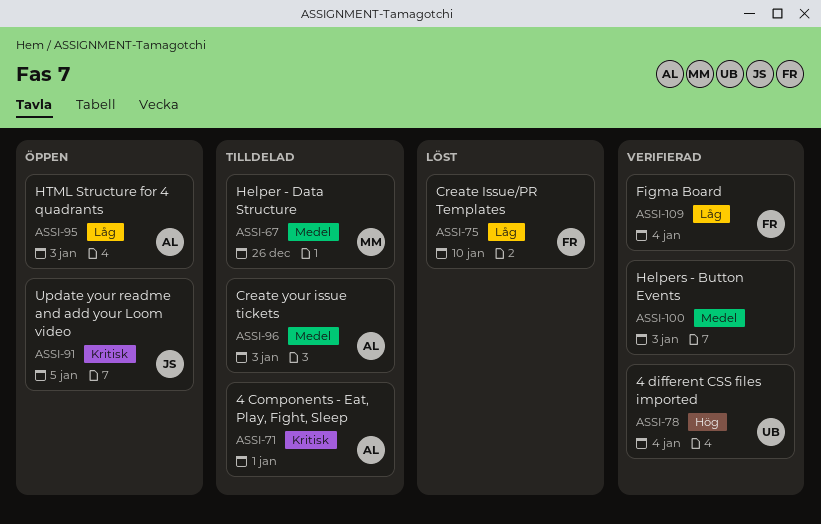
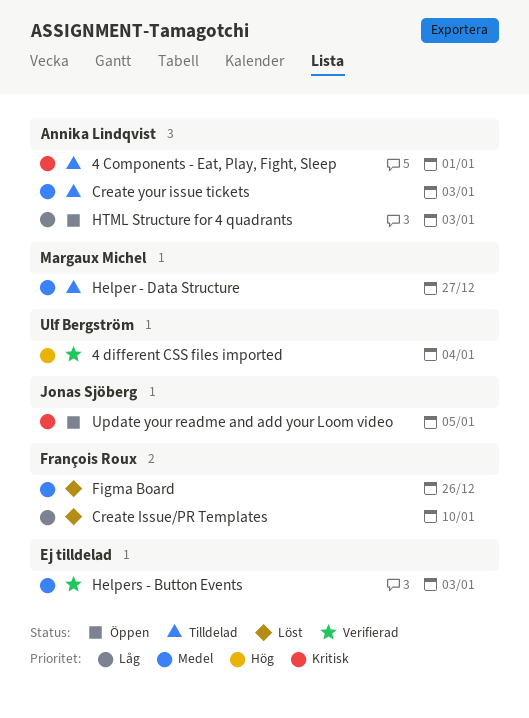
Figma Board, status: Verifierad -> Löst
Figma Board, priority: Låg -> Medel
Figma Board, due: Jan 4 -> Dec 26
Helper - Data Structure, due: Dec 26 -> Dec 27

